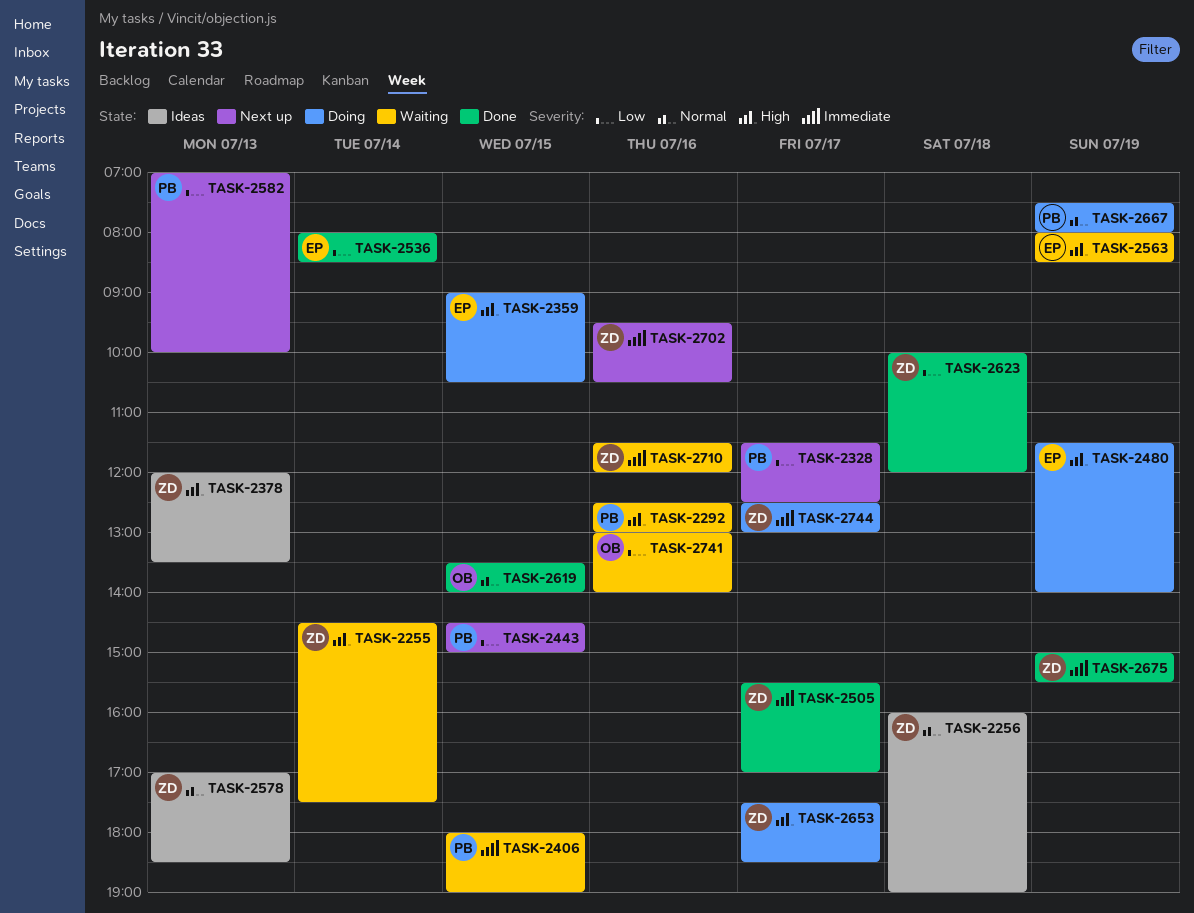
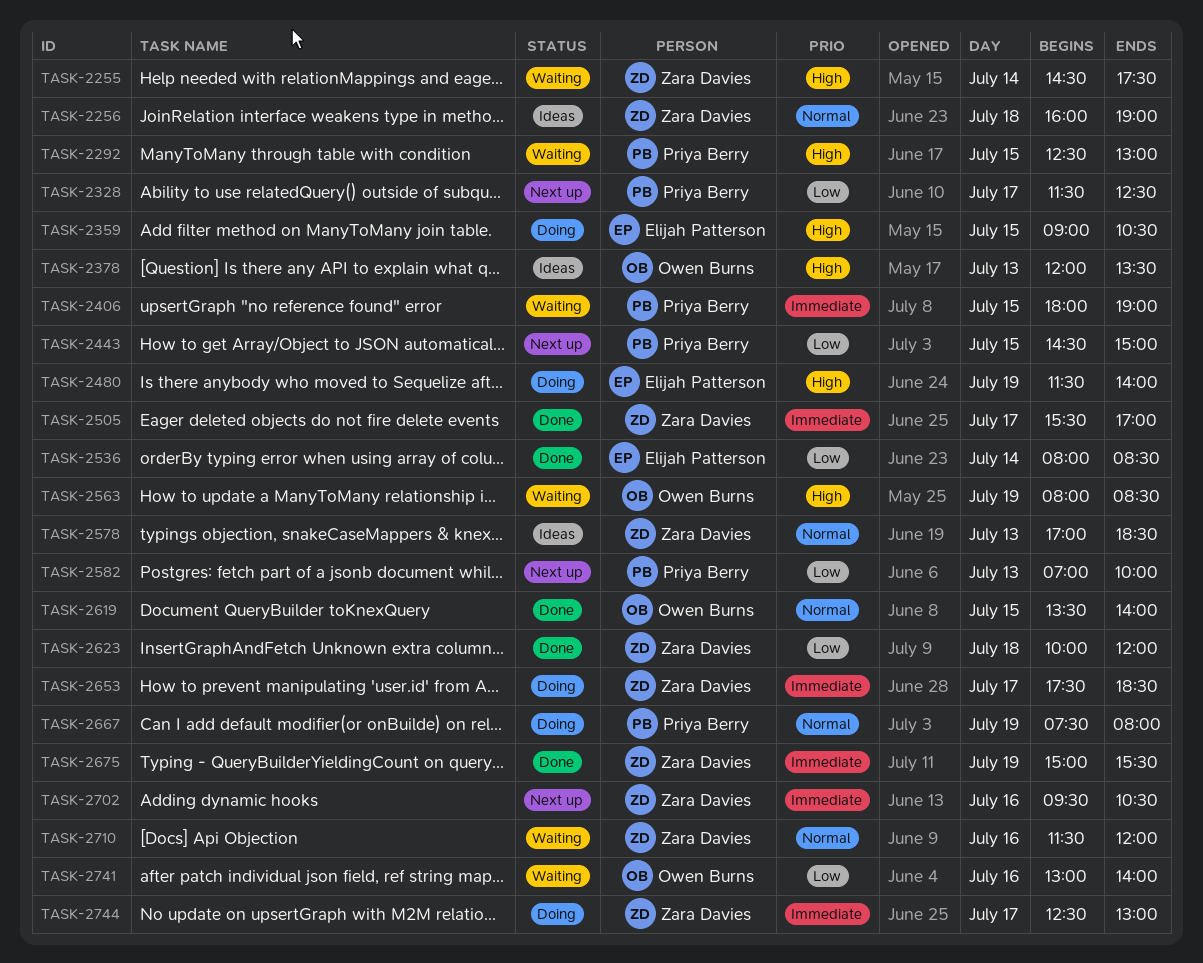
TASK-2292, day: Jul 16 -> Jul 15
TASK-2378, owner: Zara Davies -> Owen Burns
TASK-2563, owner: Elijah Patterson -> Owen Burns
TASK-2653, priority: High -> Immediate
TASK-2710, priority: Immediate -> Normal

